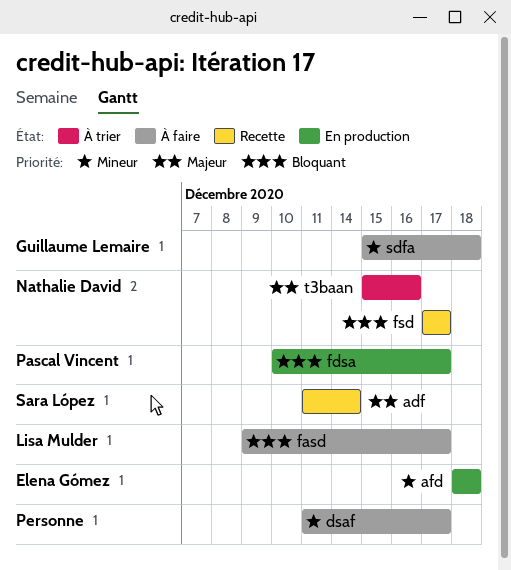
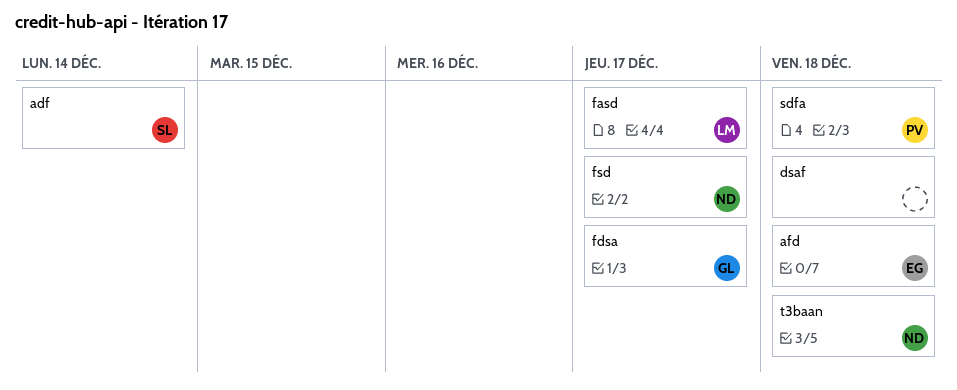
dsaf, due: Dec 17 -> Dec 18
fdsa, owner: Pascal Vincent -> Guillaume Lemaire
sdfa, owner: Guillaume Lemaire -> Pascal Vincent
t3baan, due: Dec 16 -> Dec 18

